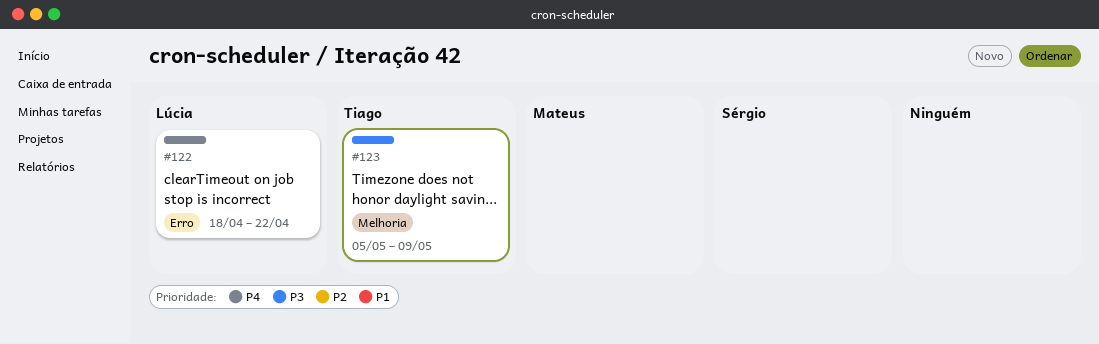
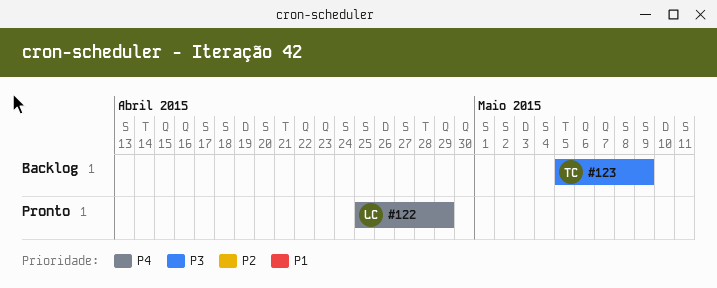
#122, start: Apr 18 -> Apr 25
#122, due: Apr 22 -> Apr 29

